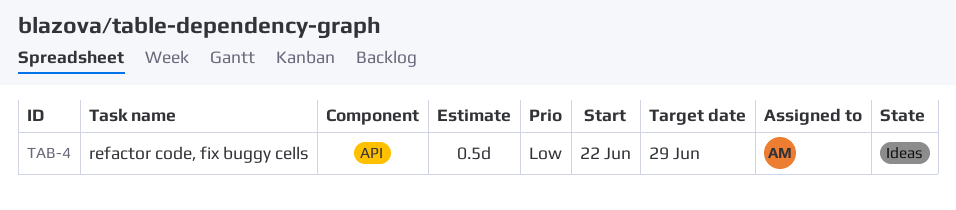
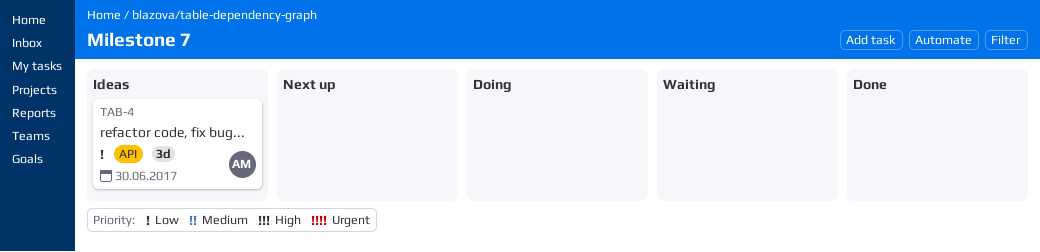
TAB-4, estimate: 0.5d -> 3d
TAB-4, due: Jun 29 -> Jun 30

